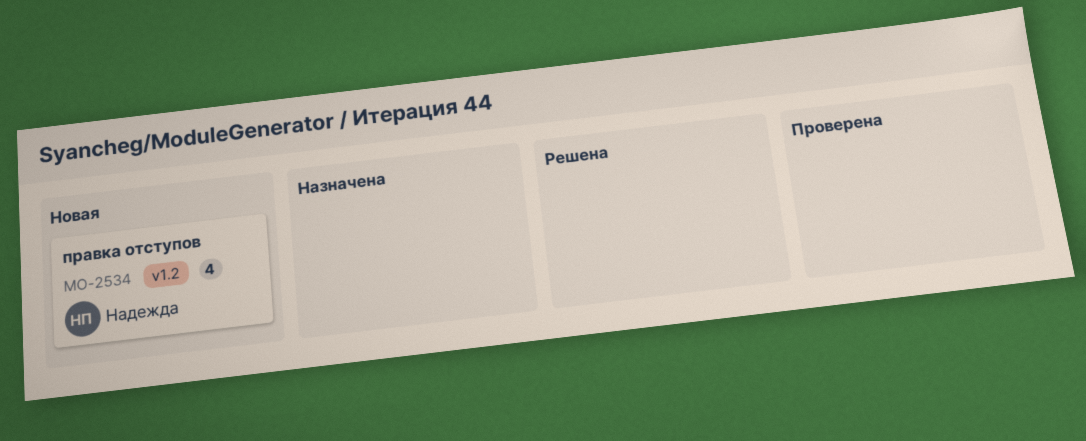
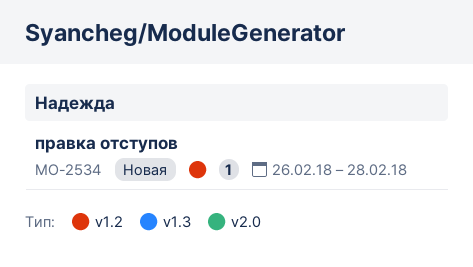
MO-2534, estimate: 4 -> 1

